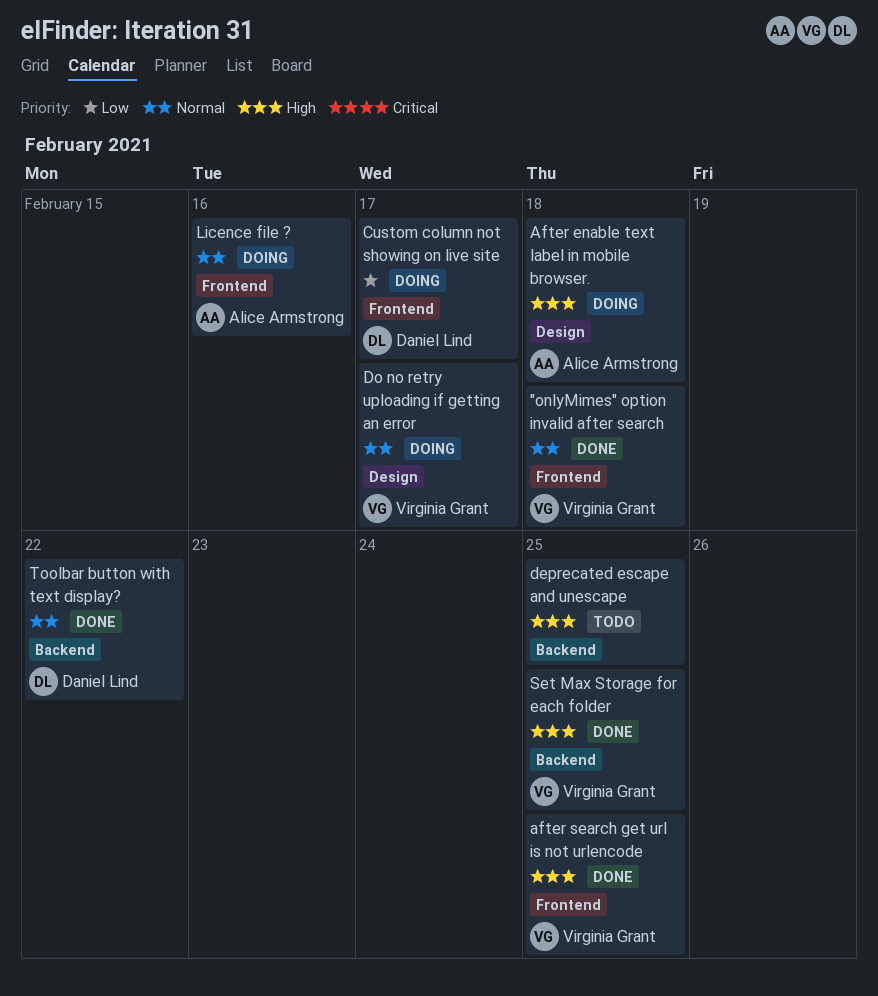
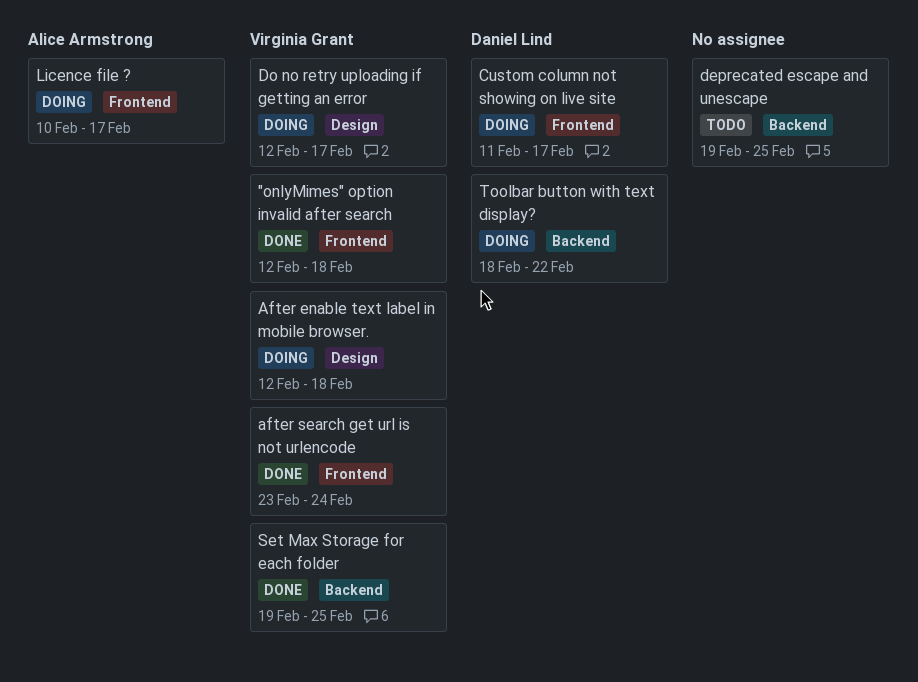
After enable text label in mobile browser., owner: Alice Armstrong -> Virginia Grant
after search get url is not urlencode, due: Feb 25 -> Feb 24
Licence file ?, due: Feb 16 -> Feb 17
Toolbar button with text display?, status: Done -> Doing

